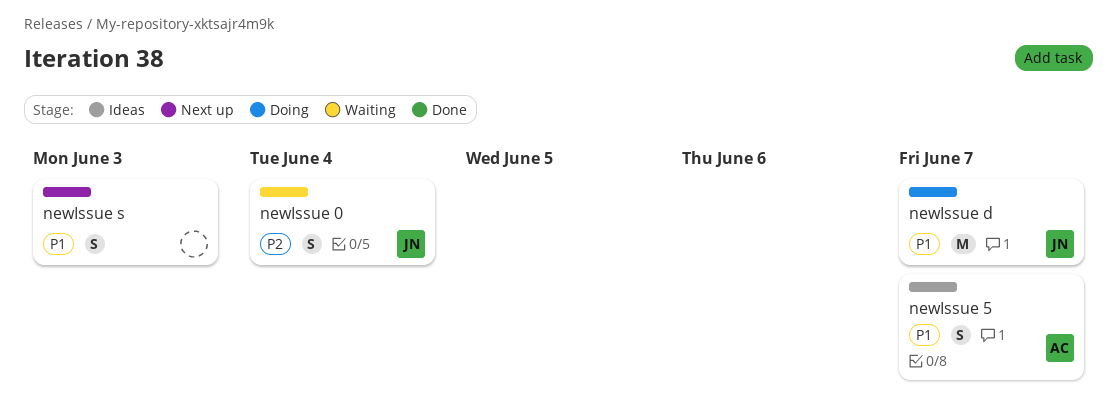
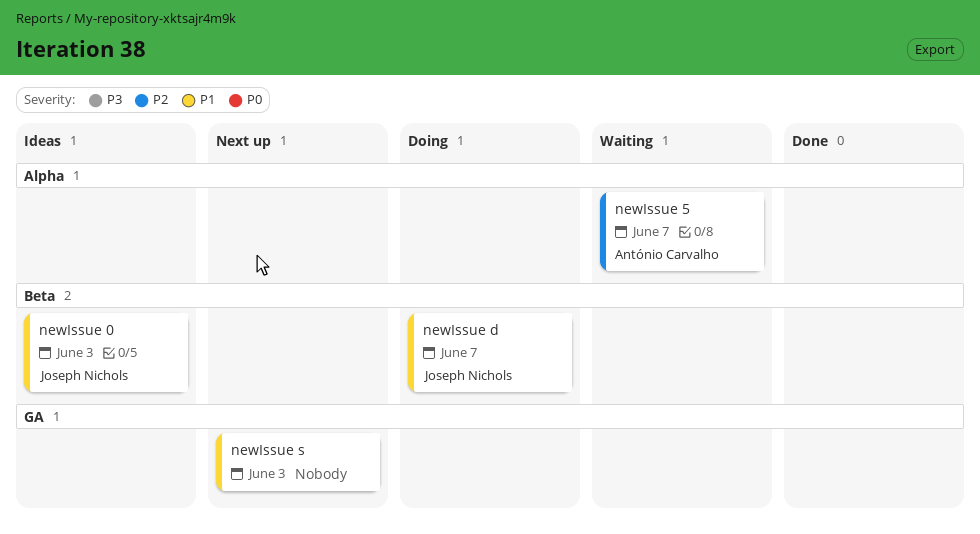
newIssue 0, status: Waiting -> Ideas
newIssue 0, priority: P2 -> P1
newIssue 0, due: Jun 4 -> Jun 3
newIssue 5, status: Ideas -> Waiting
newIssue 5, priority: P1 -> P2

